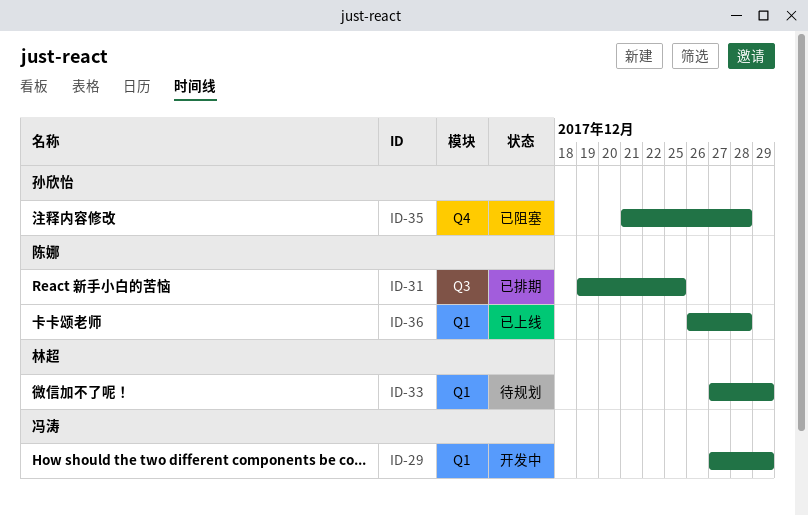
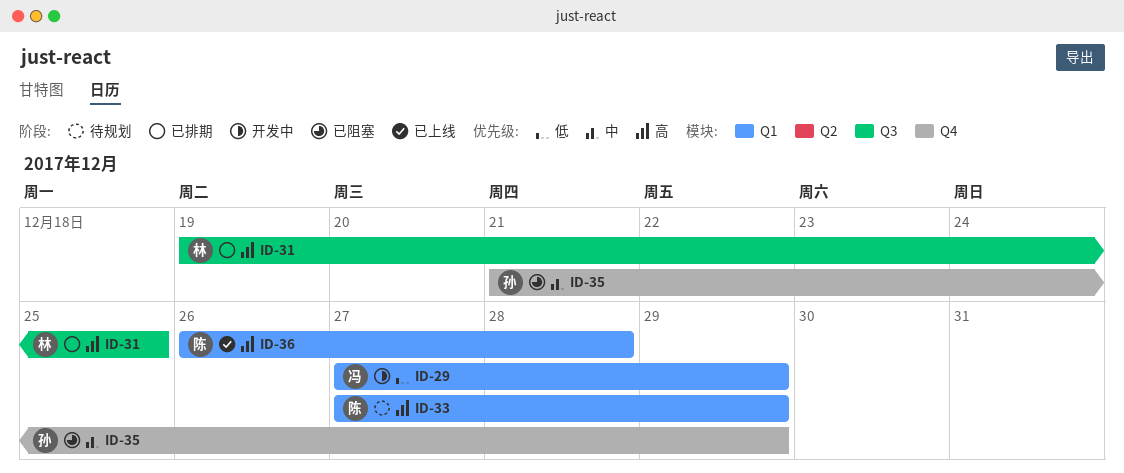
ID-31, owner: 陈娜 -> 林超
ID-33, owner: 林超 -> 陈娜
ID-35, due: Dec 28 -> Dec 29

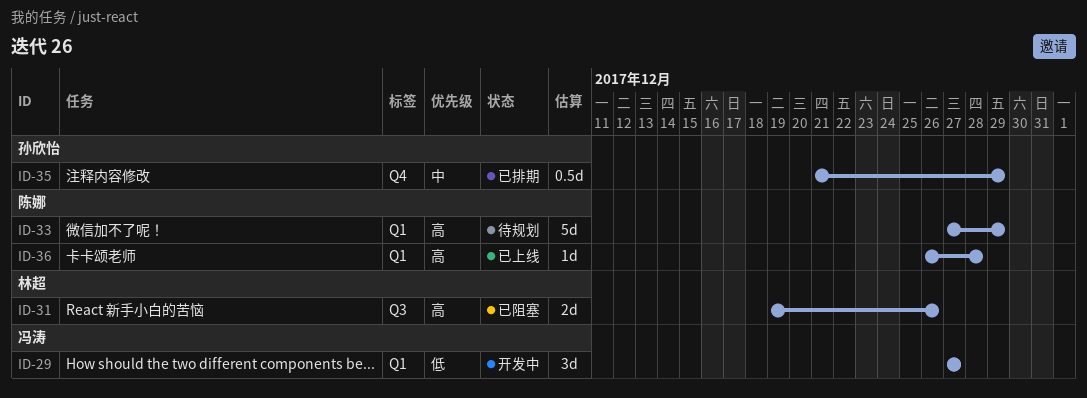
ID-29, due: Dec 29 -> Dec 27
ID-31, status: 已排期 -> 已阻塞
ID-31, due: Dec 25 -> Dec 26
ID-35, status: 已阻塞 -> 已排期

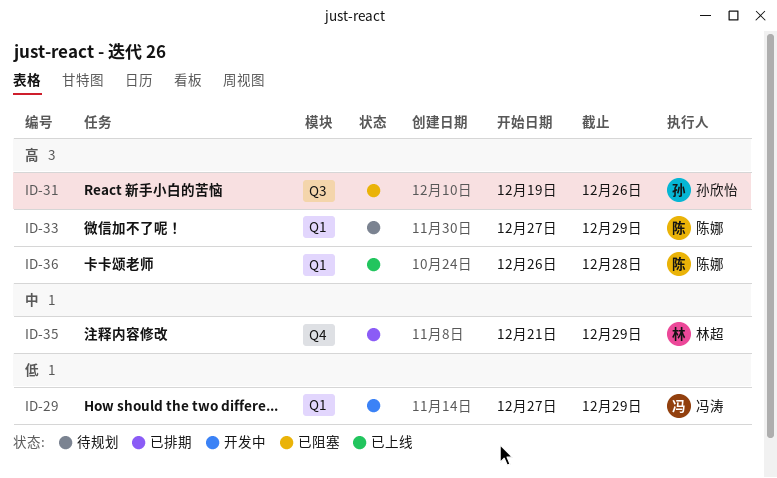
ID-29, due: Dec 27 -> Dec 29
ID-31, owner: 林超 -> 孙欣怡
ID-35, owner: 孙欣怡 -> 林超

